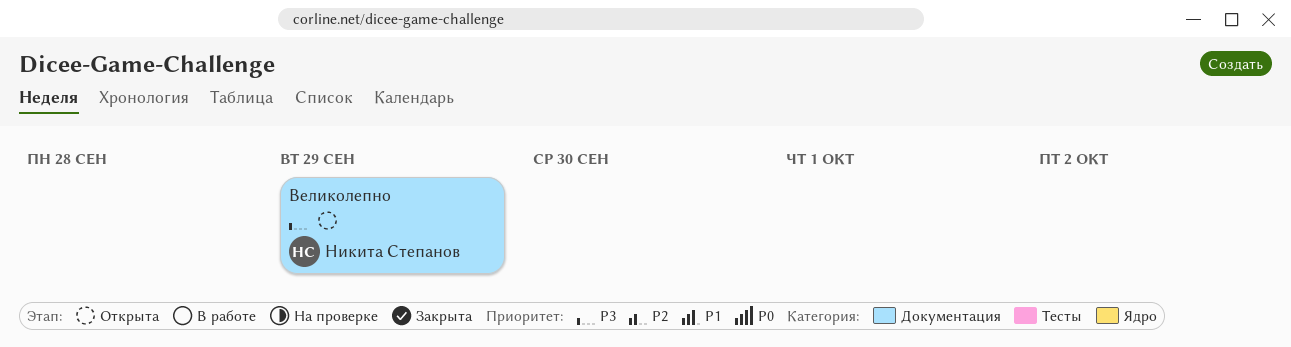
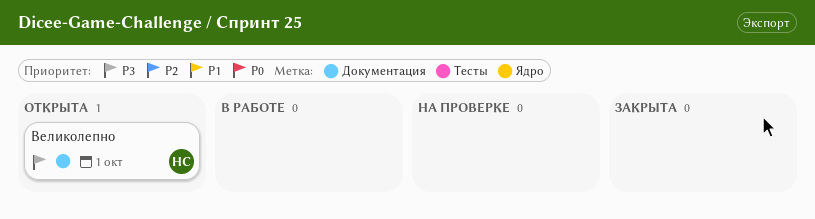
Великолепно, due: Sep 29 -> Oct 1

